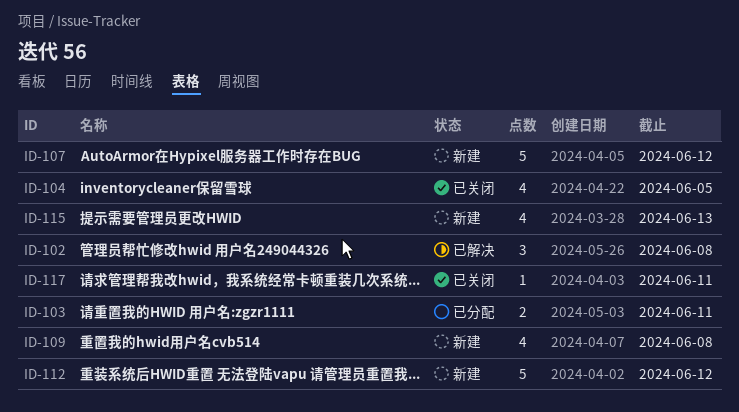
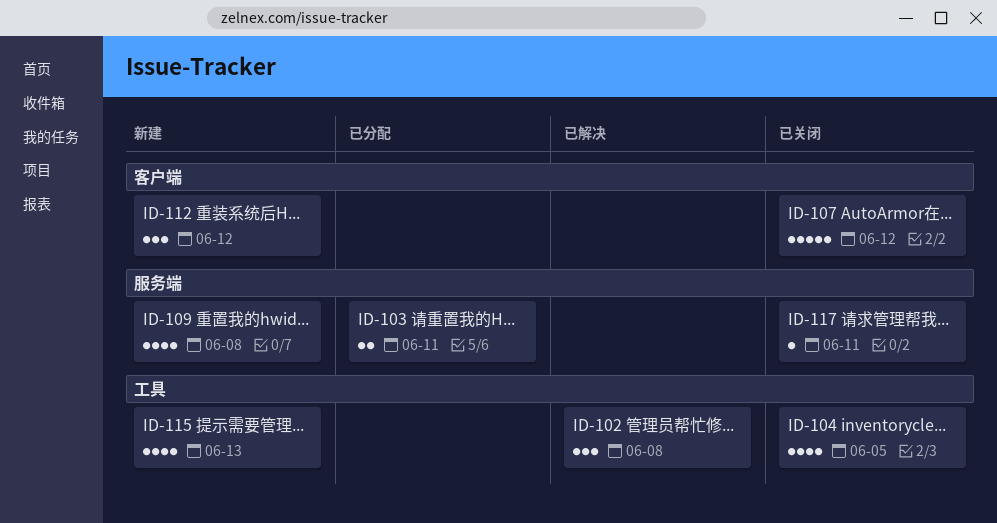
ID-107, status: 新建 -> 已关闭
ID-112, estimate: 5 -> 3

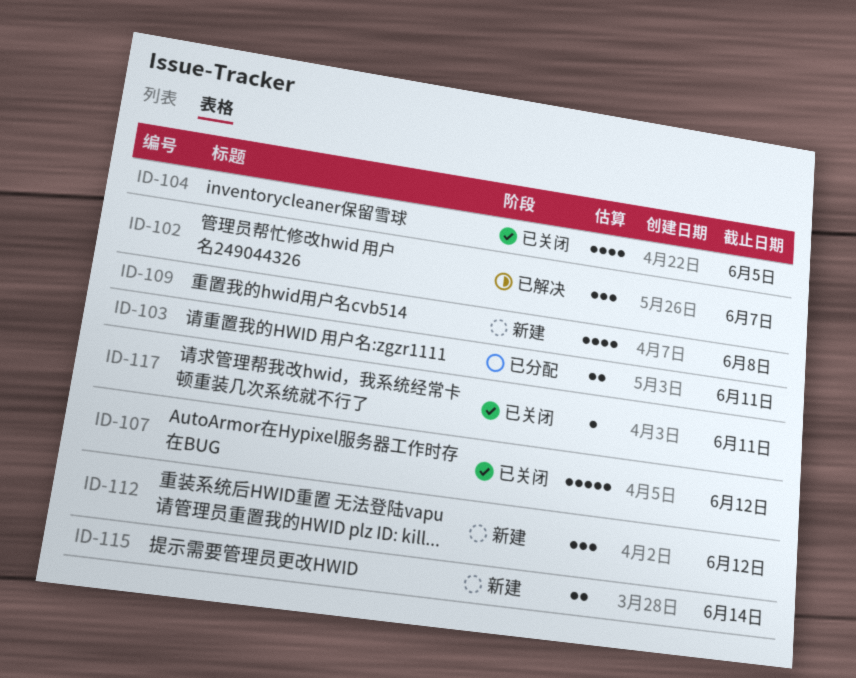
ID-102, due: Jun 8 -> Jun 7
ID-115, estimate: 4 -> 2
ID-115, due: Jun 13 -> Jun 14

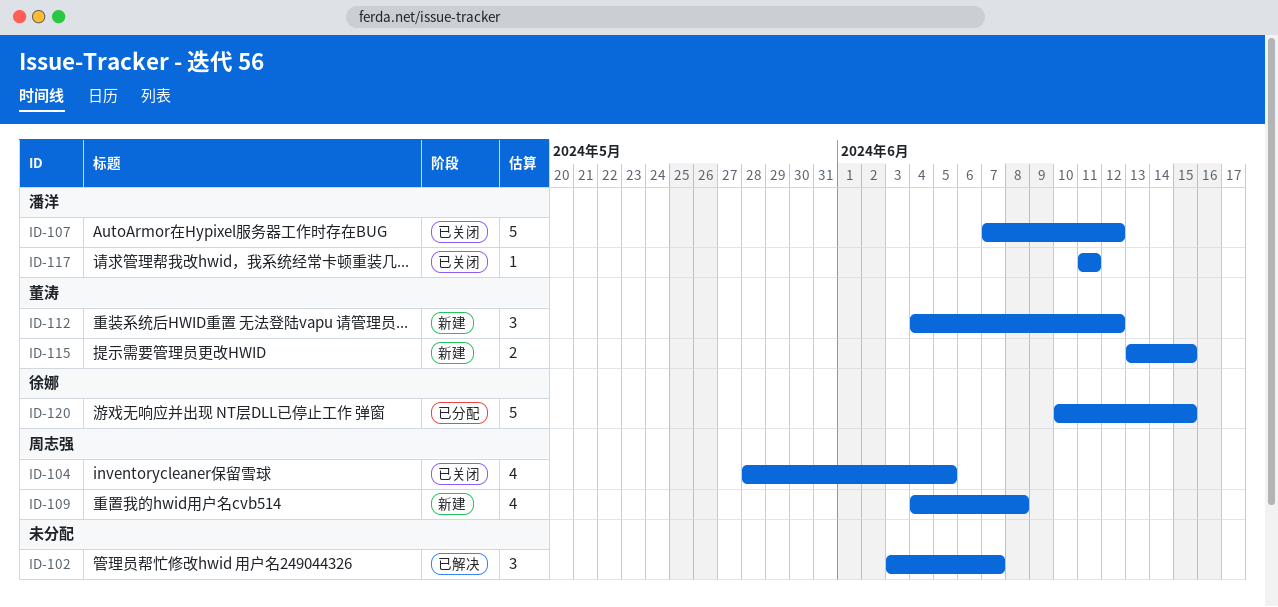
ID-103: present -> none
ID-115, due: Jun 14 -> Jun 15
ID-120: none -> present

